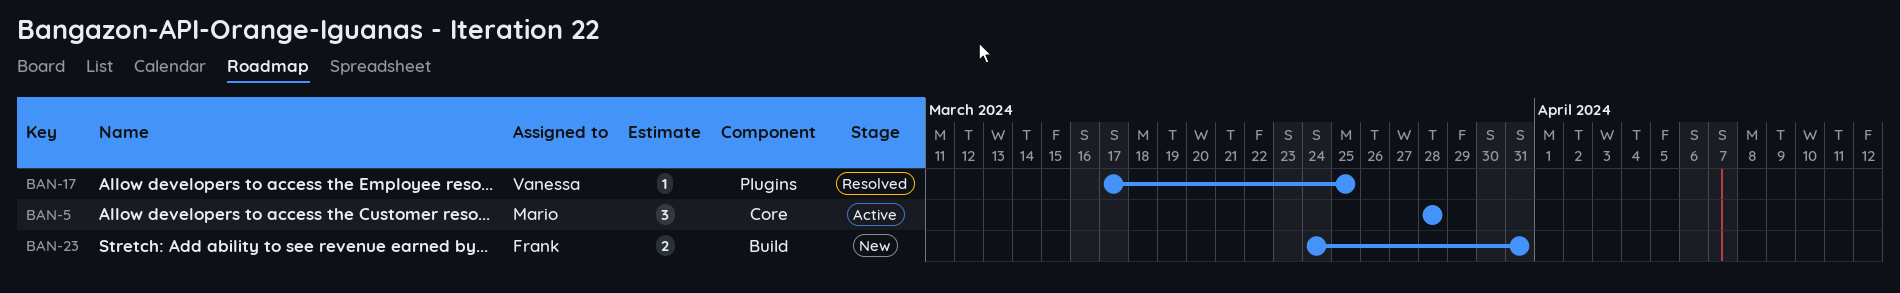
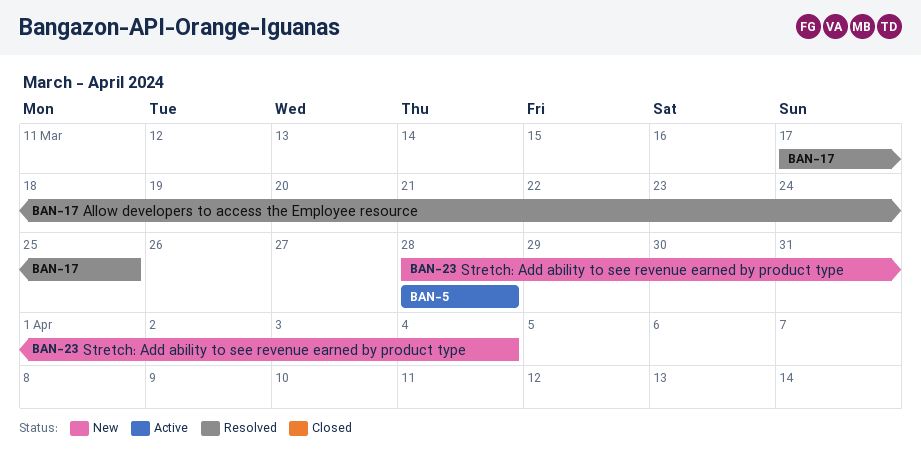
BAN-23, start: Mar 24 -> Mar 28
BAN-23, due: Mar 31 -> Apr 4

